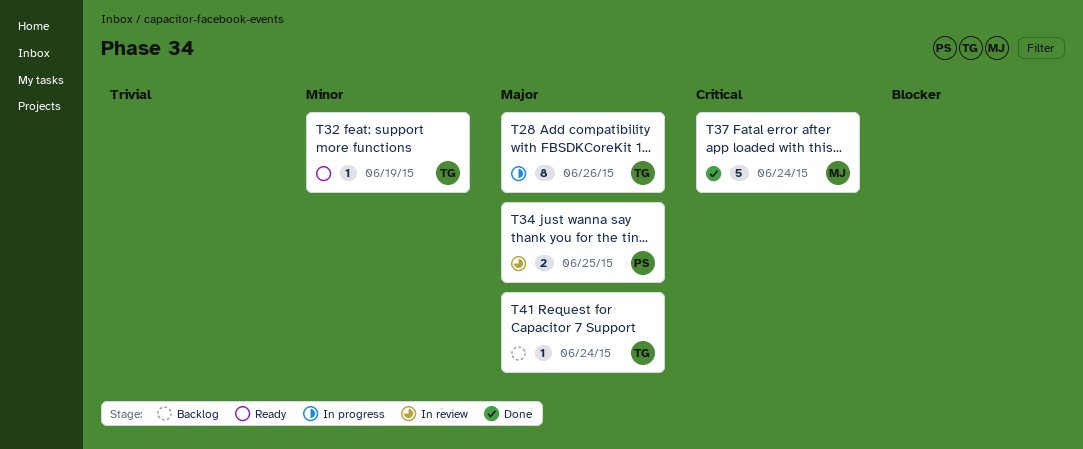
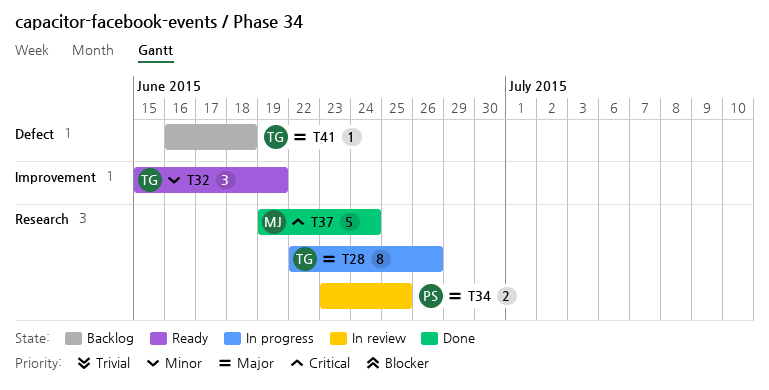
T32, estimate: 1 -> 3
T41, due: Jun 24 -> Jun 18

